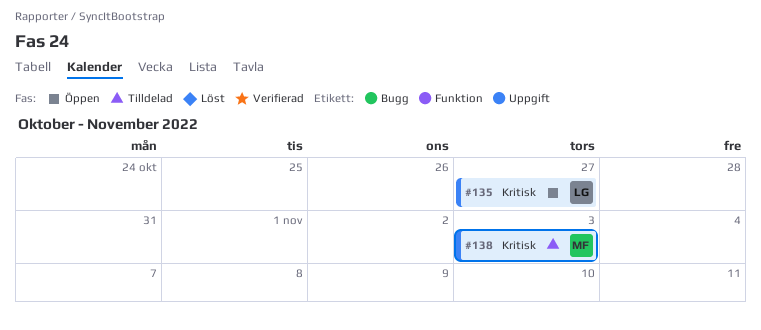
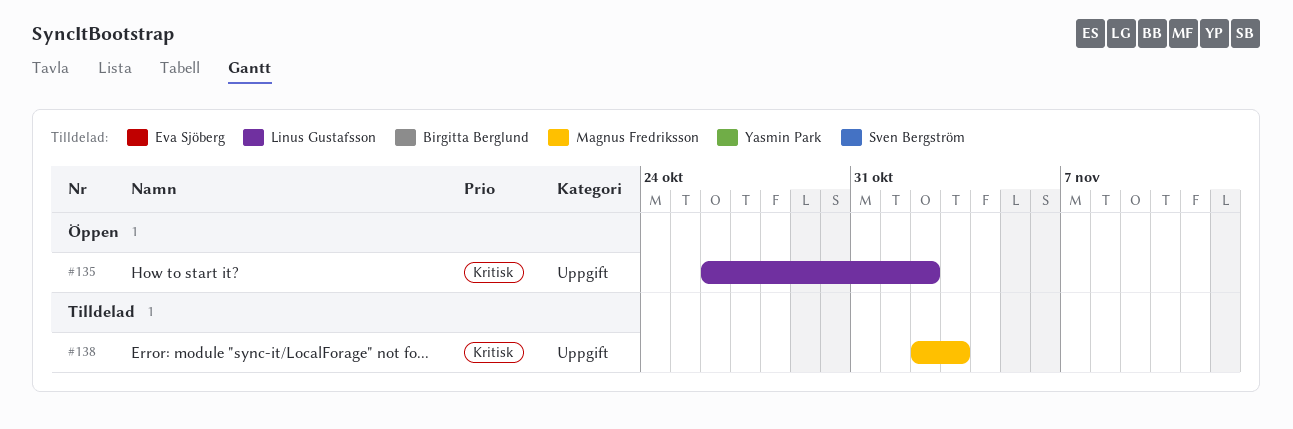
#135, due: Oct 27 -> Nov 2

